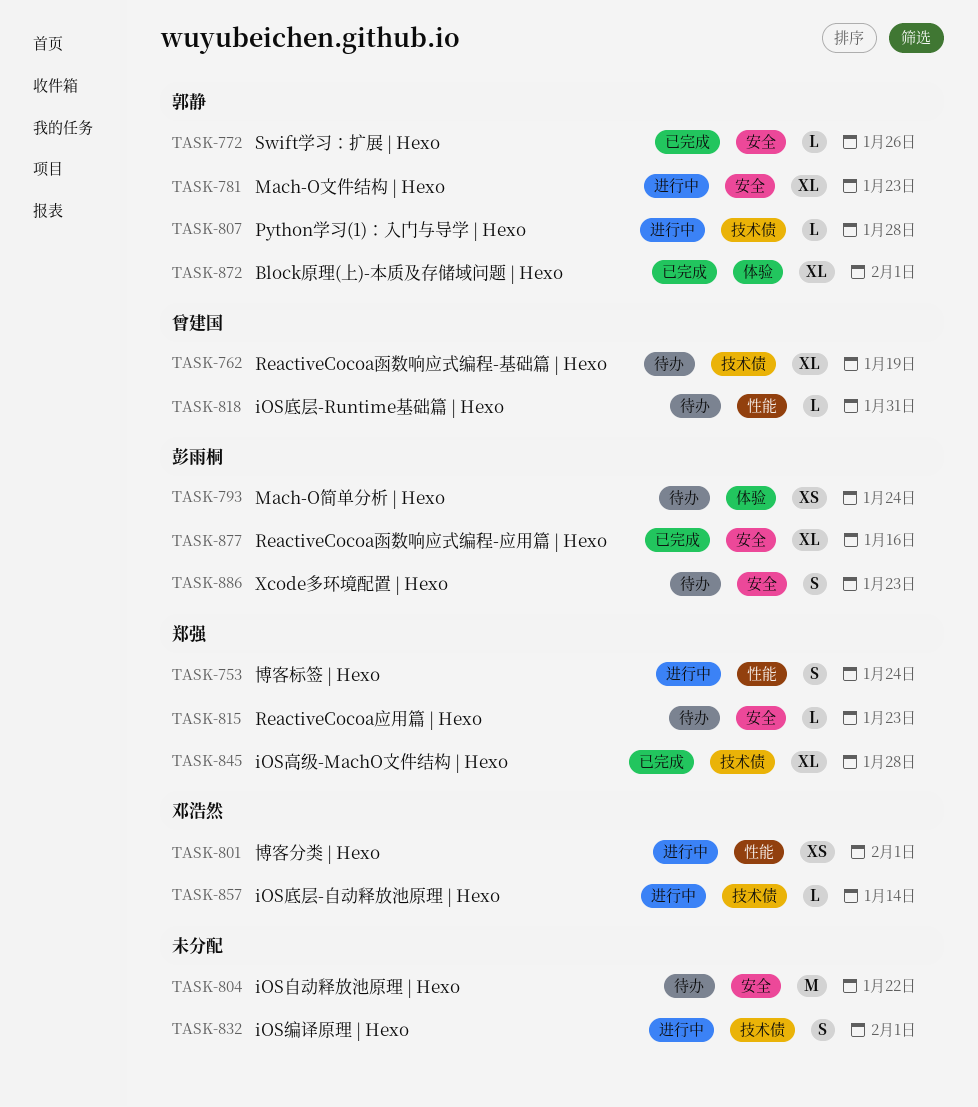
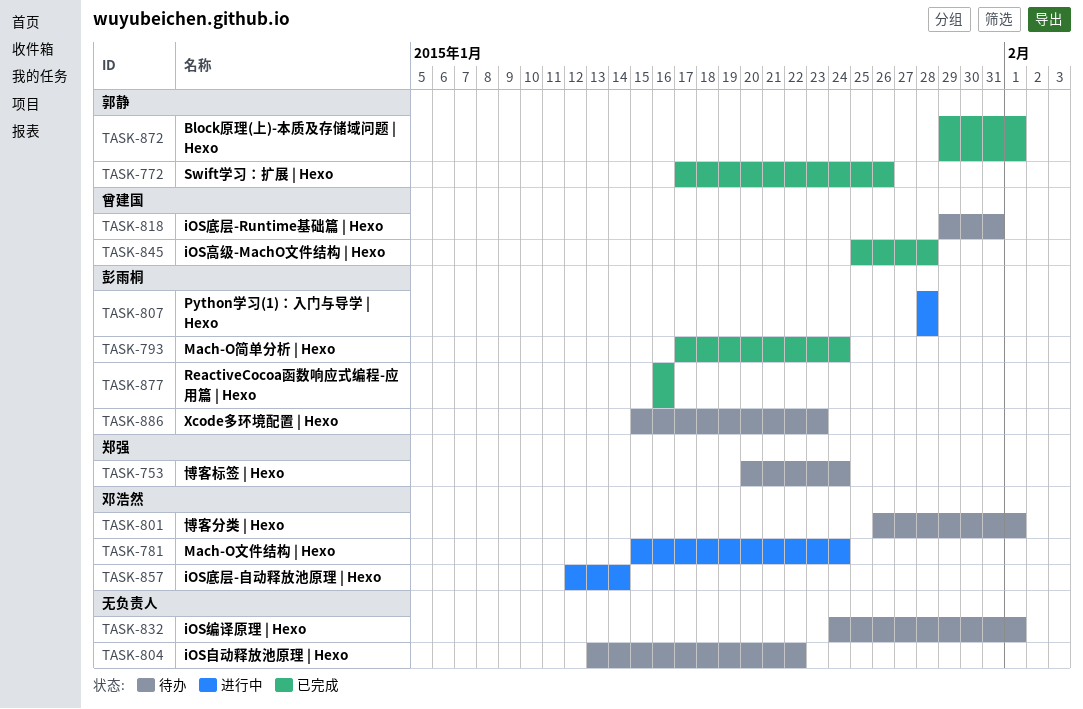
TASK-753, status: 进行中 -> 待办
TASK-762: present -> none
TASK-781, owner: 郭静 -> 邓浩然
TASK-781, due: Jan 23 -> Jan 24
TASK-793, status: 待办 -> 已完成
TASK-801, status: 进行中 -> 待办
TASK-807, owner: 郭静 -> 彭雨桐
TASK-815: present -> none
TASK-832, status: 进行中 -> 待办
TASK-845, owner: 郑强 -> 曾建国

